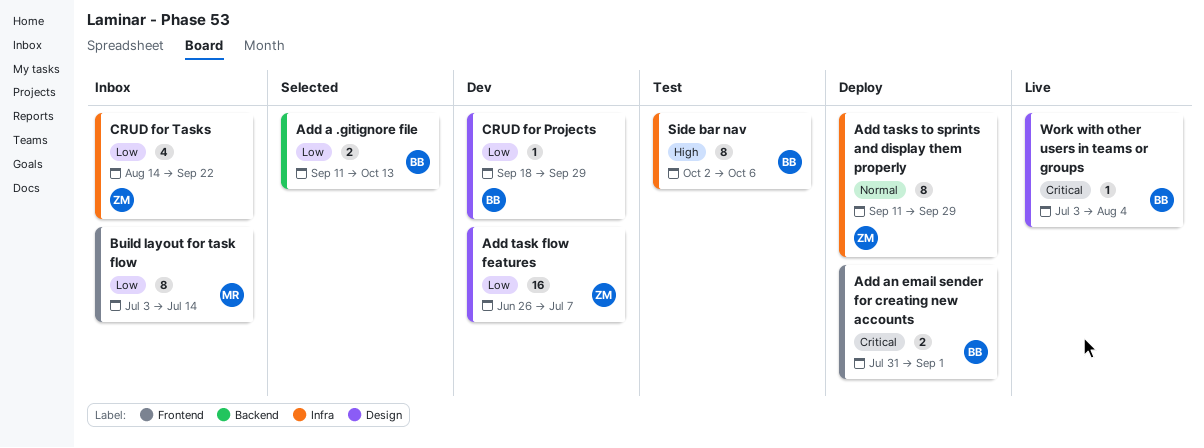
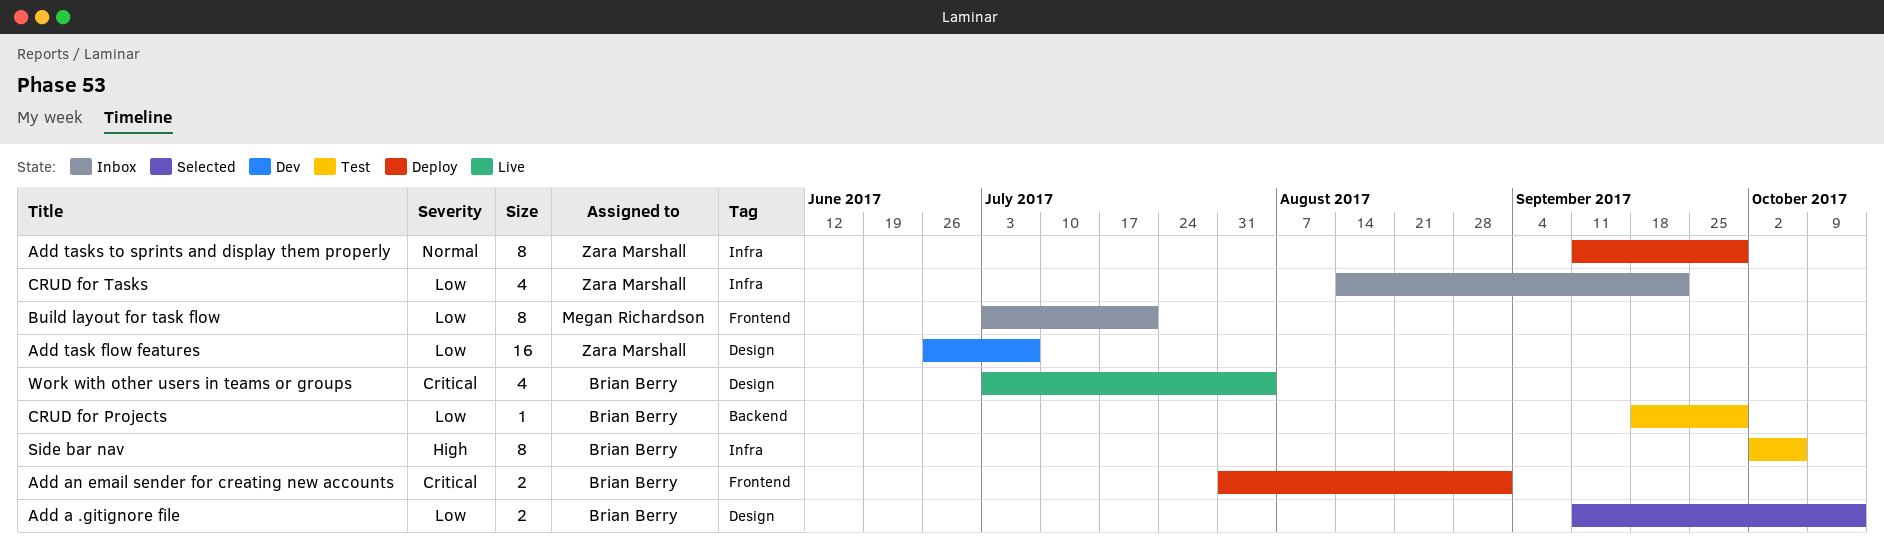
Add a .gitignore file, label: Backend -> Design
Build layout for task flow, due: Jul 14 -> Jul 21
CRUD for Projects, status: Dev -> Test
CRUD for Projects, label: Design -> Backend
Work with other users in teams or groups, estimate: 1 -> 4

